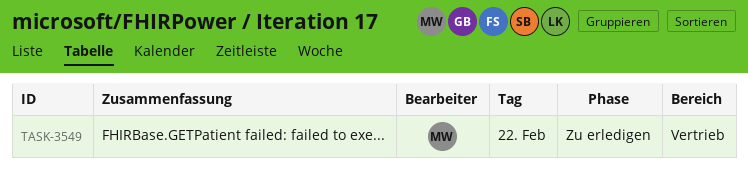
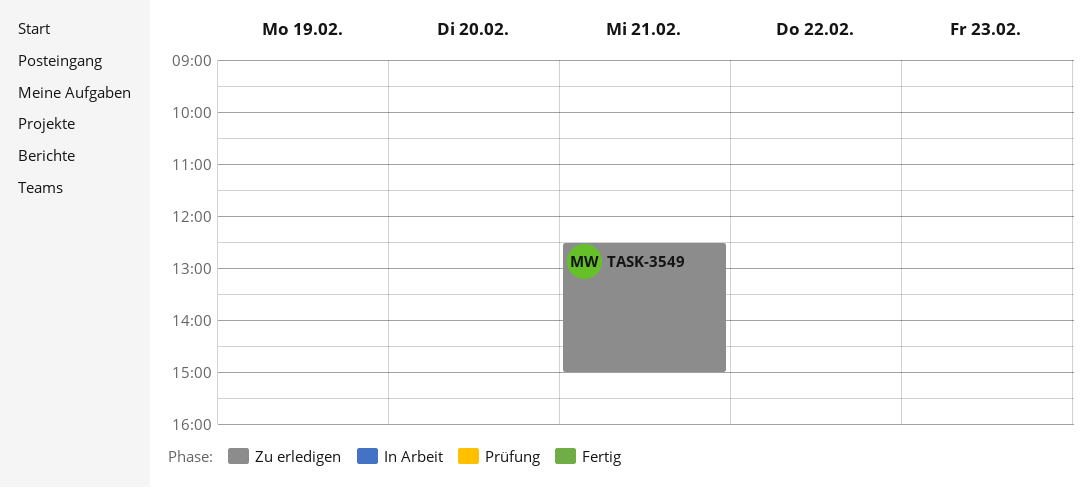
TASK-3549, day: Feb 22 -> Feb 21

